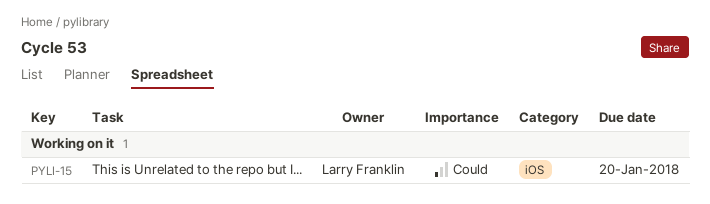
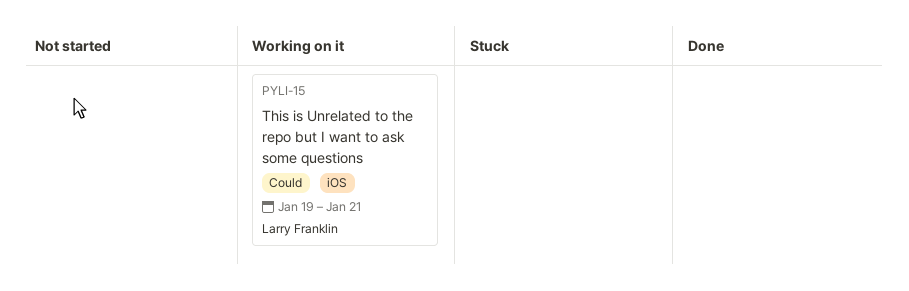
PYLI-15, due: Jan 20 -> Jan 21

